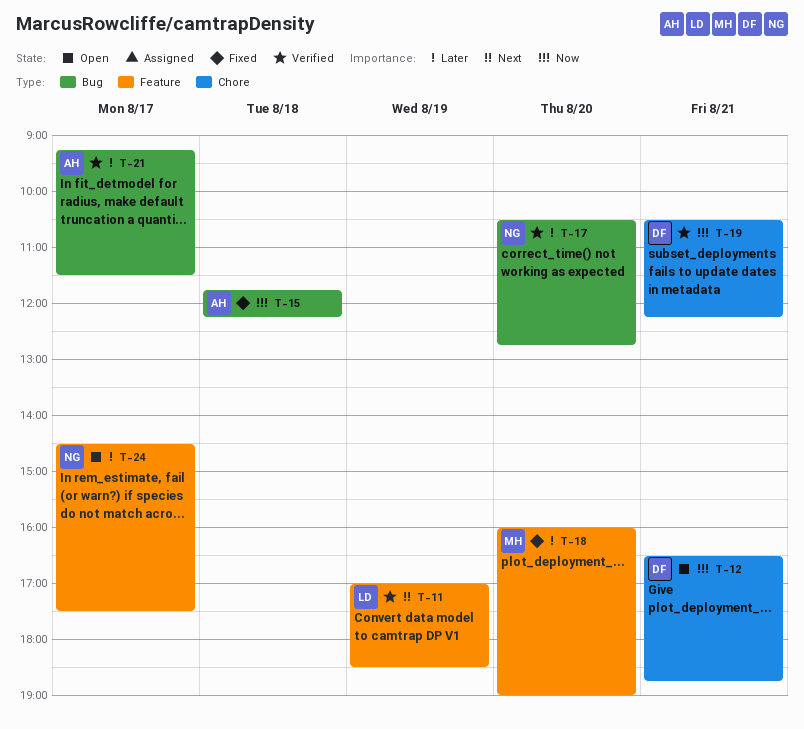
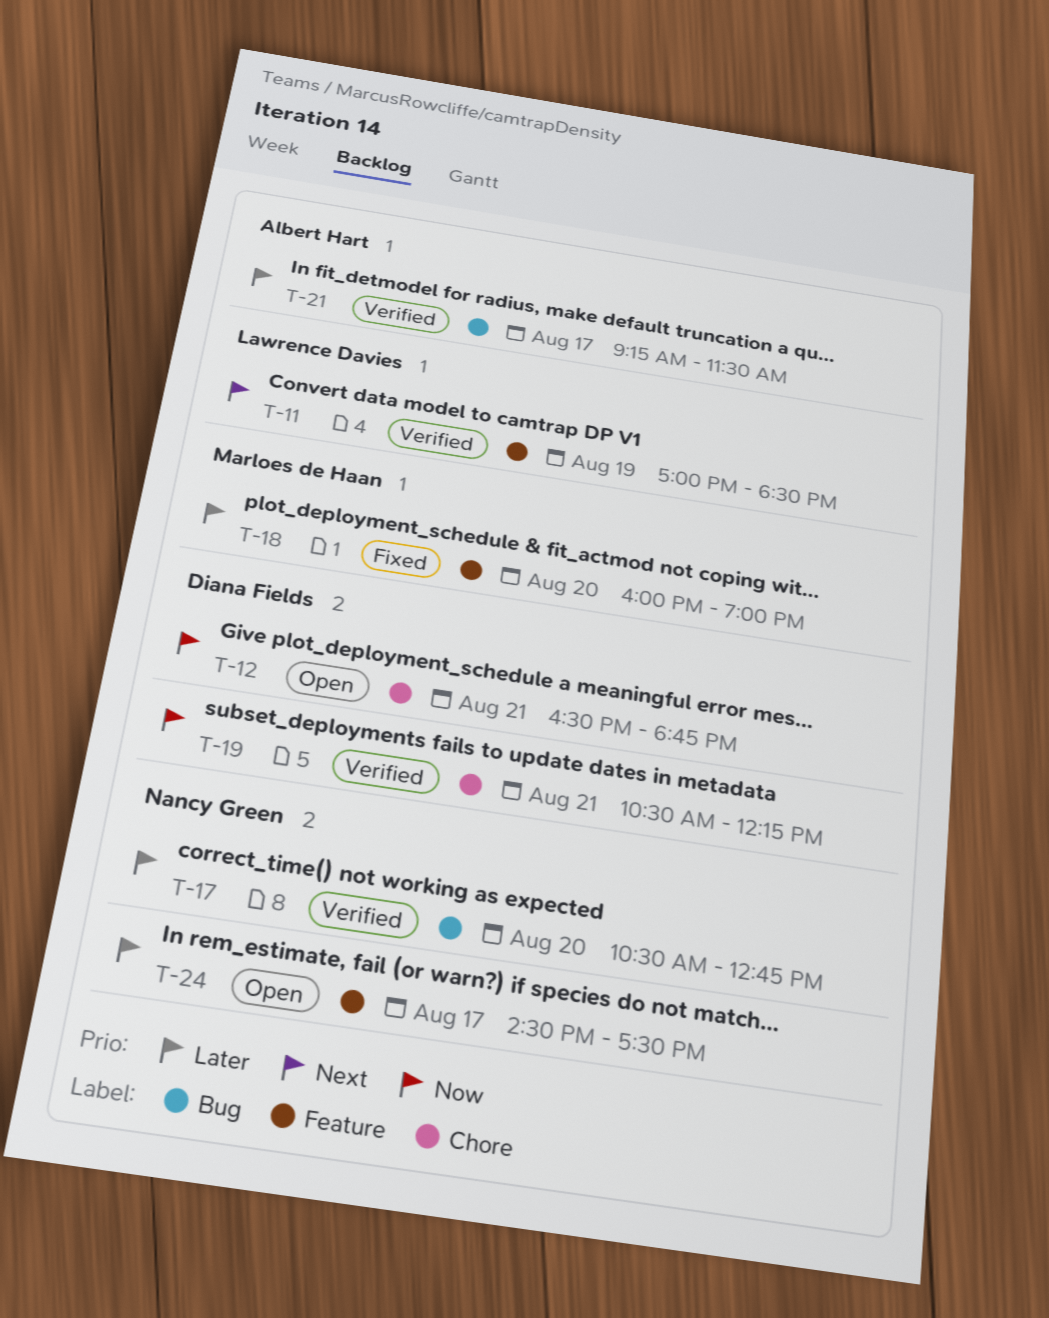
T-15: present -> none

